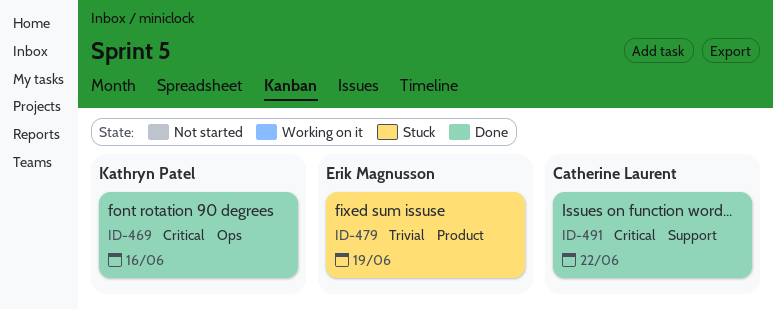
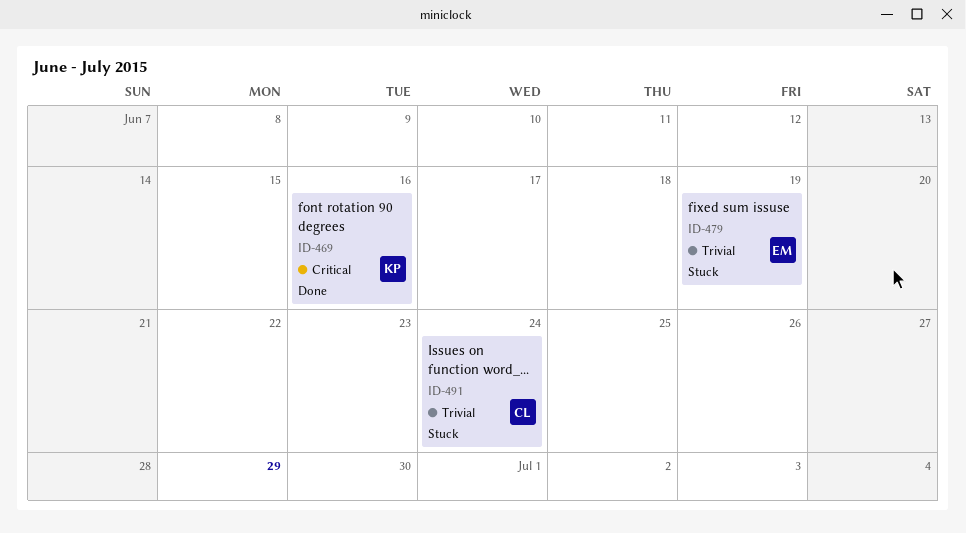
ID-491, status: Done -> Stuck
ID-491, priority: Critical -> Trivial
ID-491, due: Jun 22 -> Jun 24

